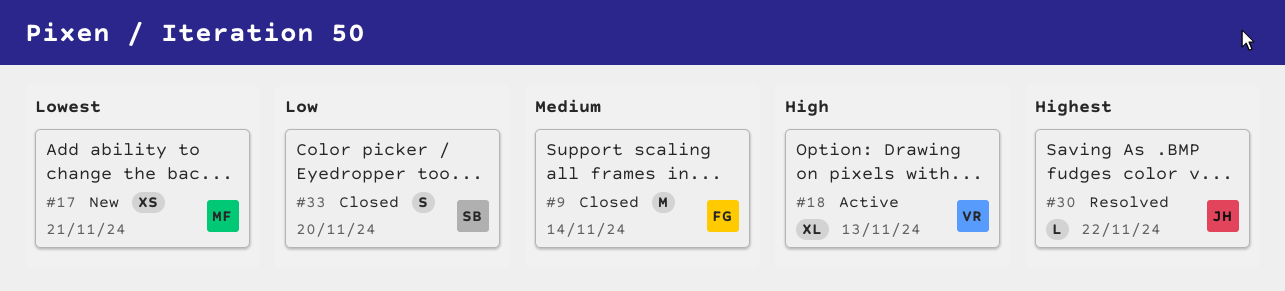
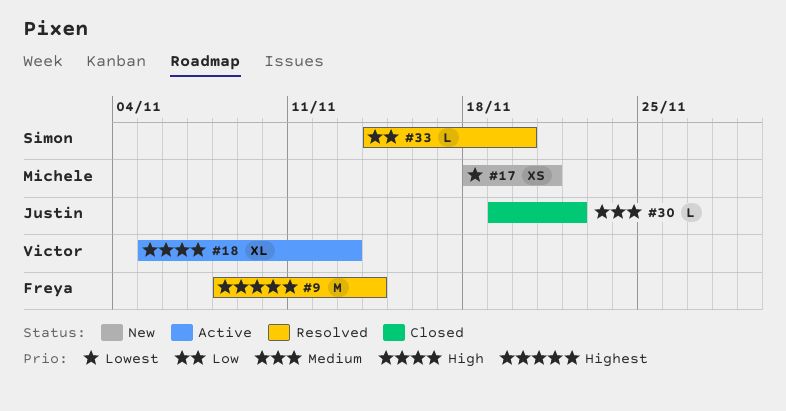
#9, status: Closed -> Resolved
#9, priority: Medium -> Highest
#30, status: Resolved -> Closed
#30, priority: Highest -> Medium
#33, status: Closed -> Resolved
#33, estimate: S -> L

